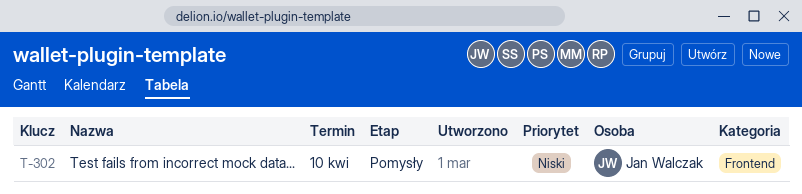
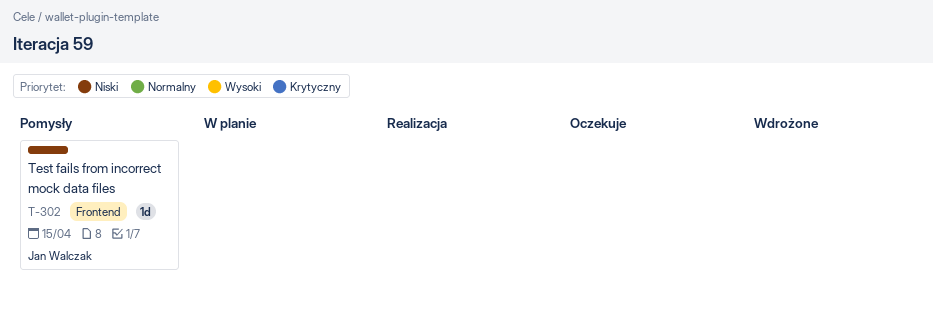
T-302, due: Apr 10 -> Apr 15

